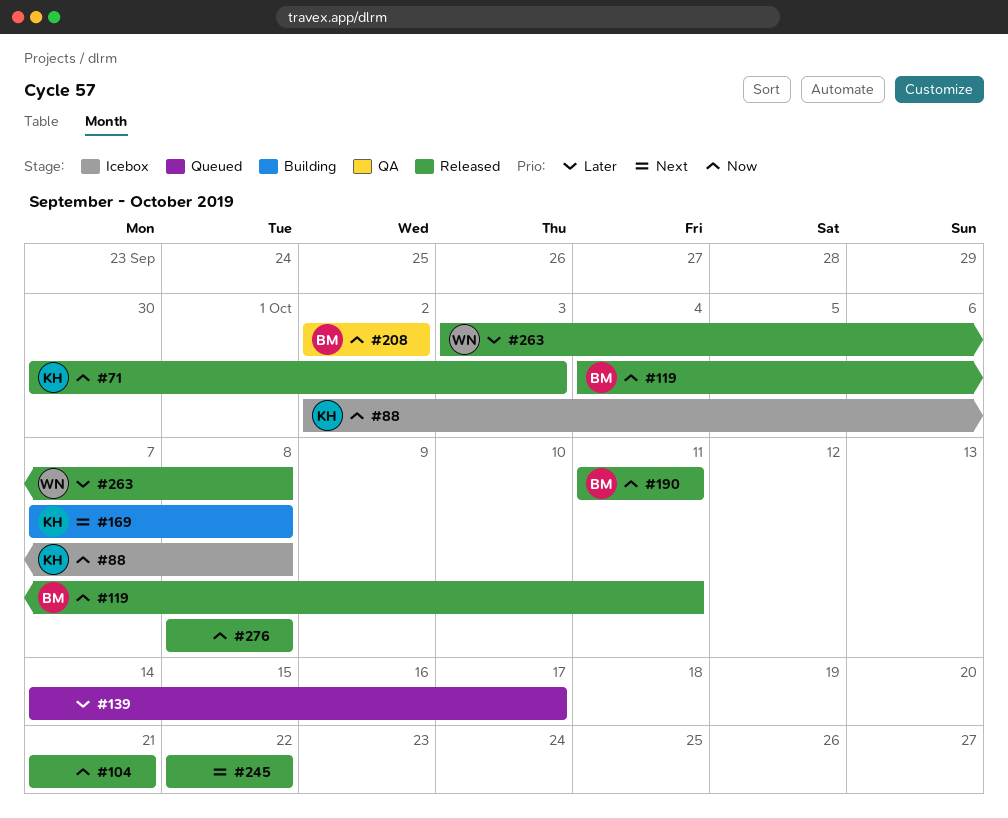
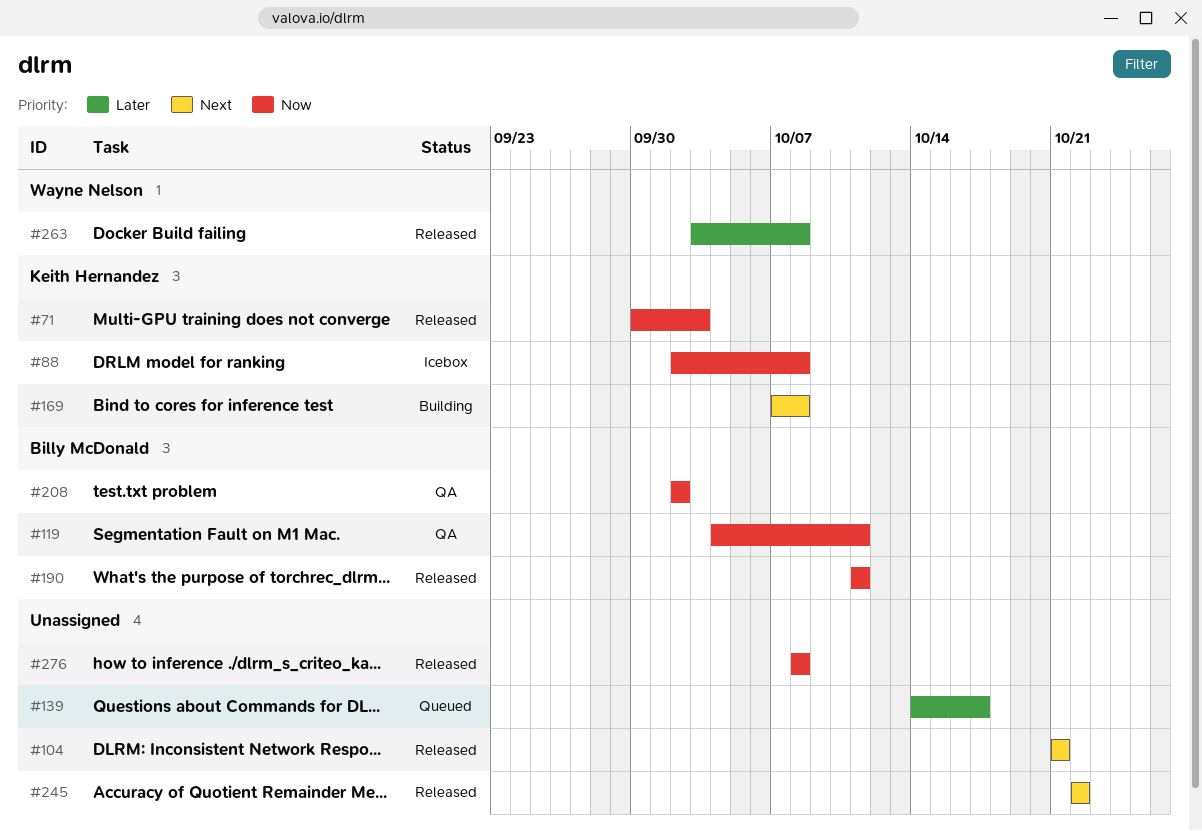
#104, priority: Now -> Next
#119, status: Released -> QA

